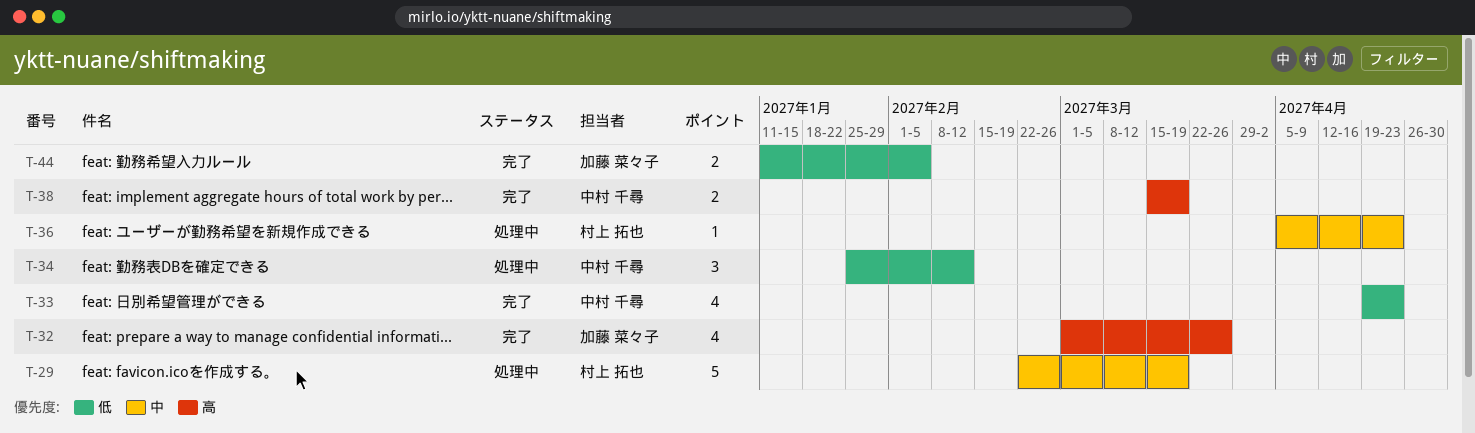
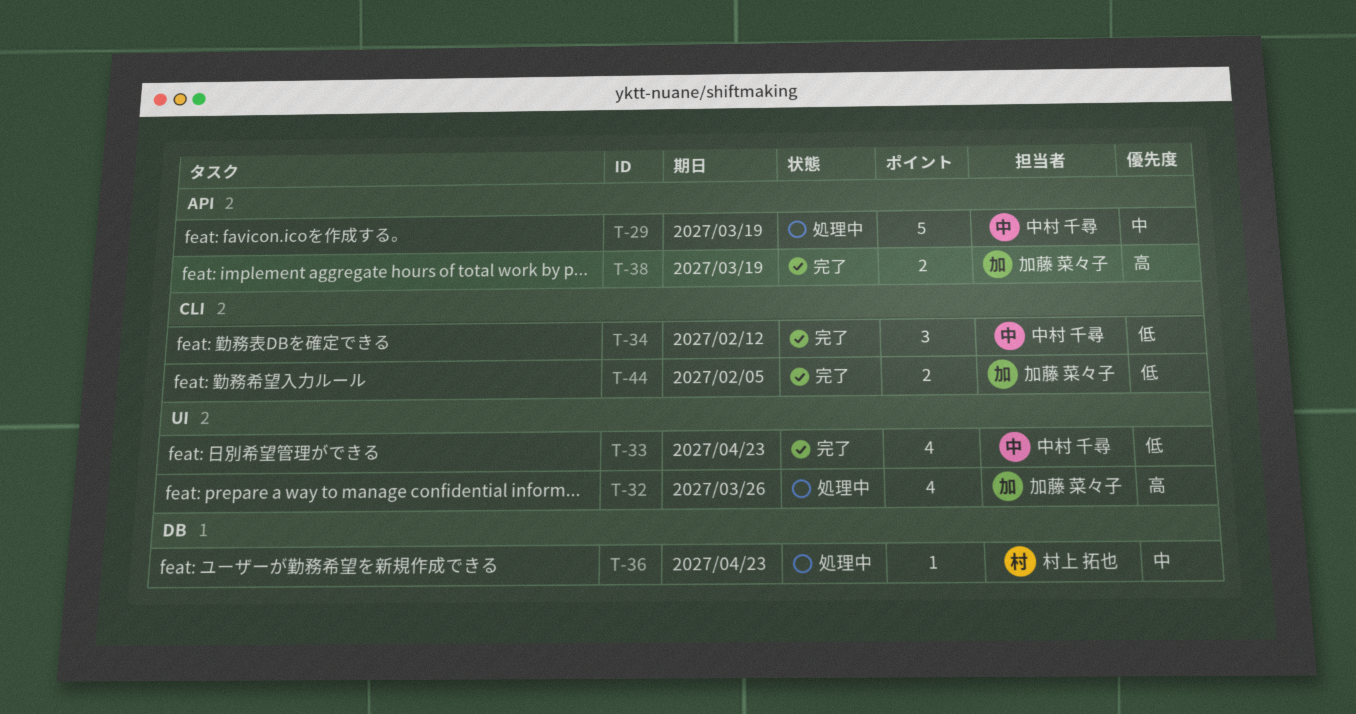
T-29, owner: 村上 拓也 -> 中村 千尋
T-32, status: 完了 -> 処理中
T-34, status: 処理中 -> 完了
T-38, owner: 中村 千尋 -> 加藤 菜々子

